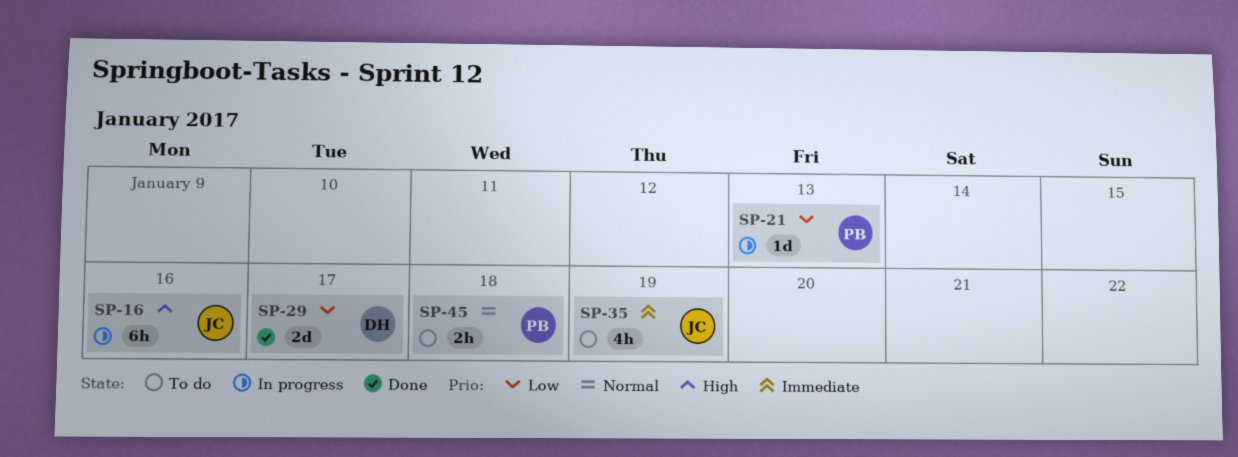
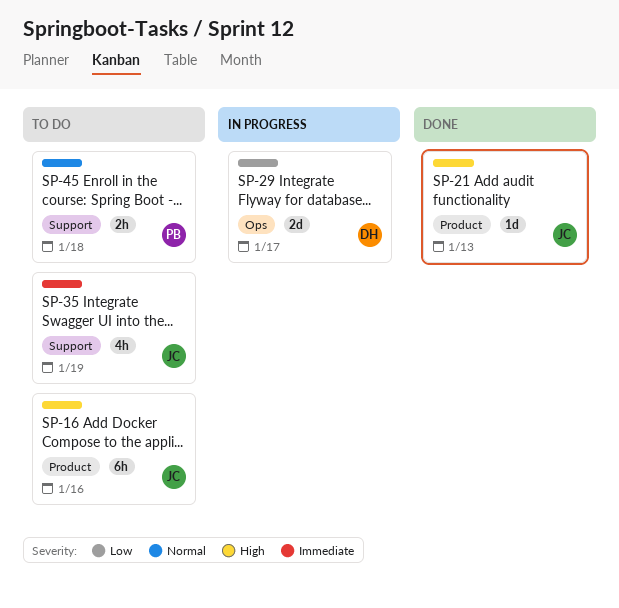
SP-16, status: In progress -> To do
SP-21, status: In progress -> Done
SP-21, owner: PB -> JC
SP-21, priority: Low -> High
SP-29, status: Done -> In progress

